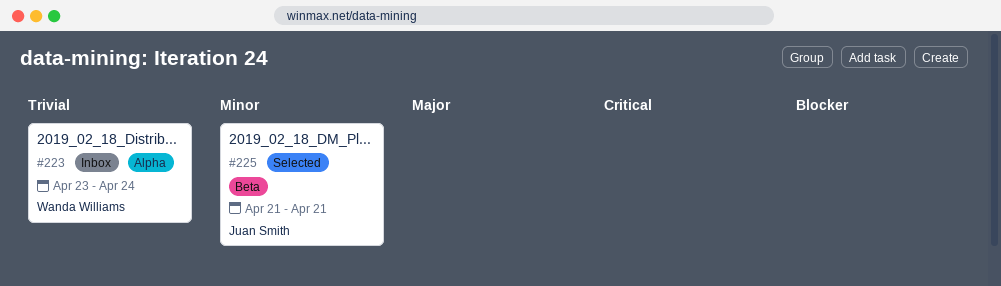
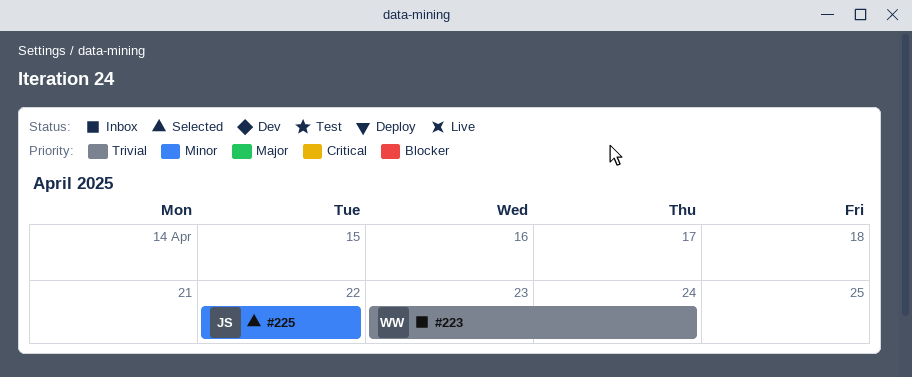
#225, start: Apr 21 -> Apr 22
#225, due: Apr 21 -> Apr 22

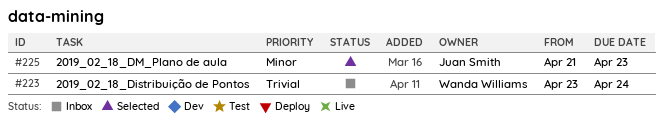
#225, start: Apr 22 -> Apr 21
#225, due: Apr 22 -> Apr 23

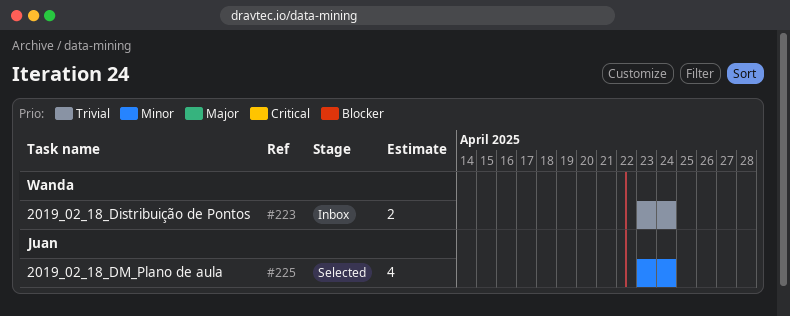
#225, start: Apr 21 -> Apr 23
#225, due: Apr 23 -> Apr 24

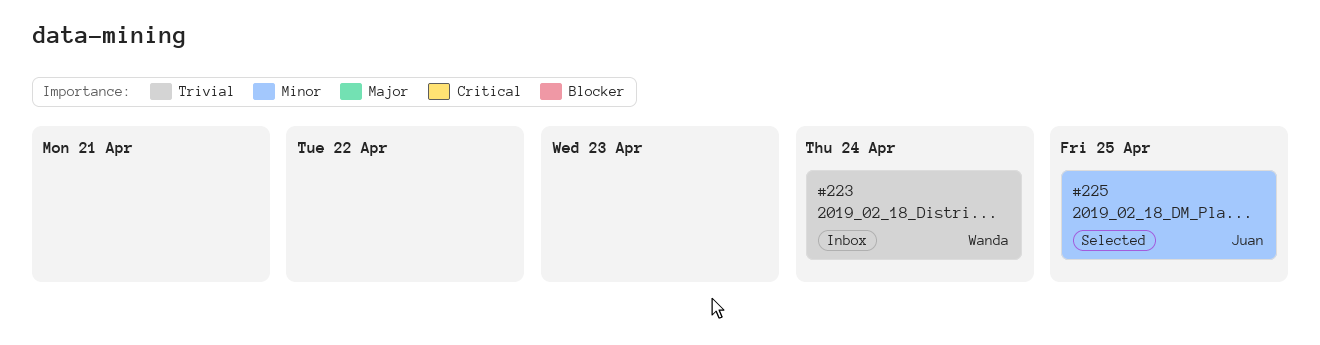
#225, due: Apr 24 -> Apr 25

